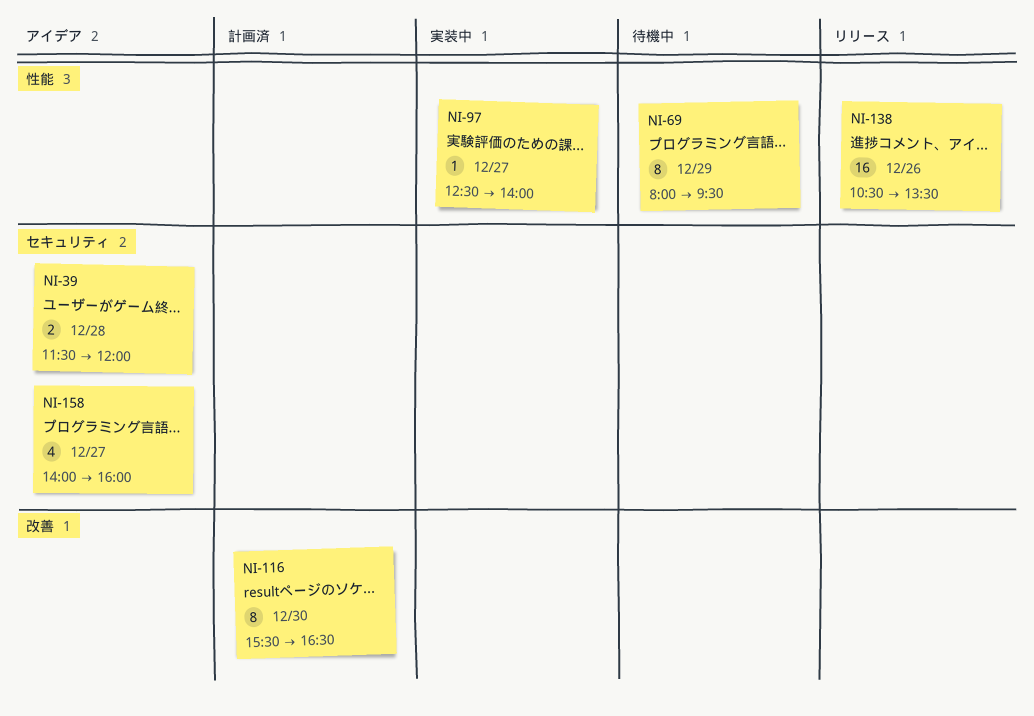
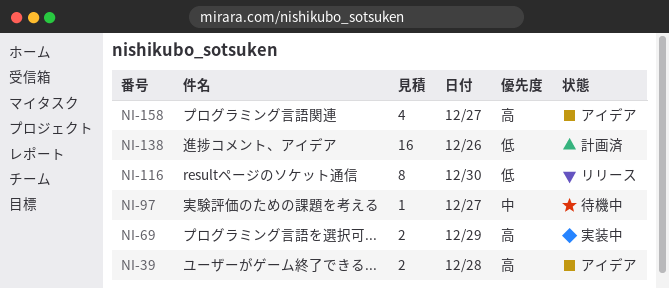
NI-69, status: 待機中 -> 実装中
NI-69, estimate: 8 -> 2
NI-97, status: 実装中 -> 待機中
NI-116, status: 計画済 -> リリース
NI-138, status: リリース -> 計画済

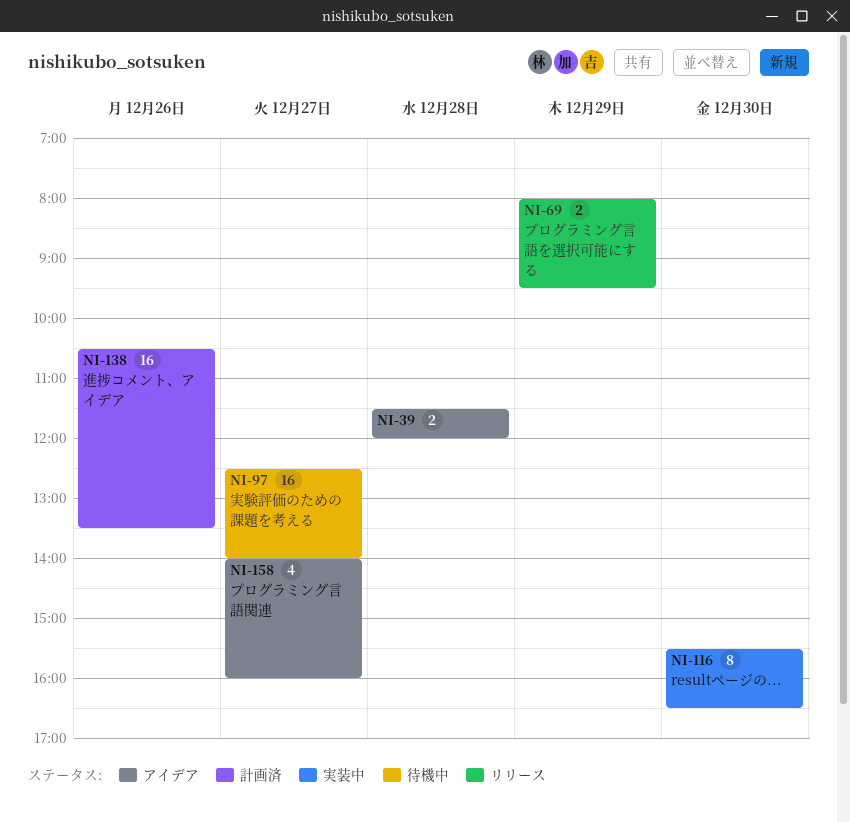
NI-69, status: 実装中 -> リリース
NI-97, estimate: 1 -> 16
NI-116, status: リリース -> 実装中

